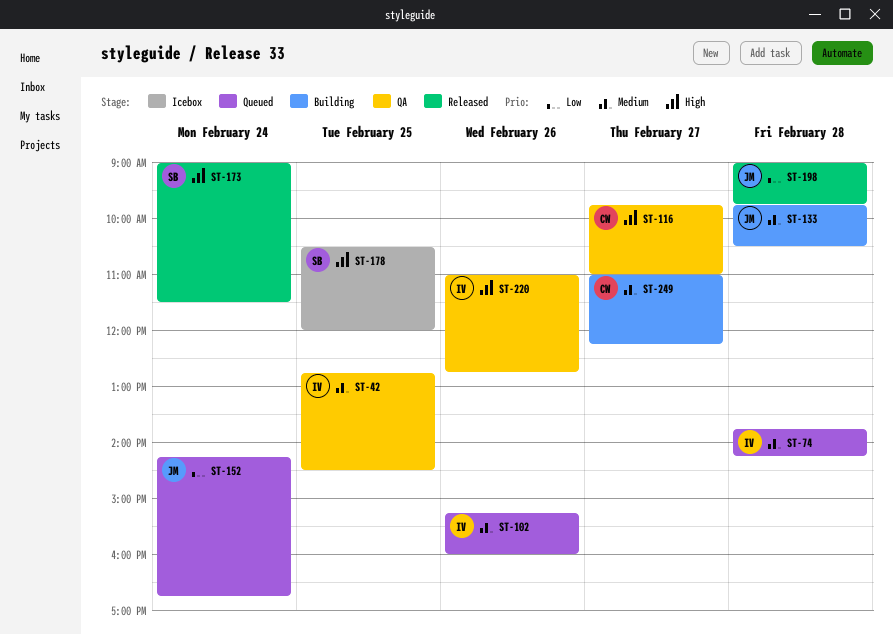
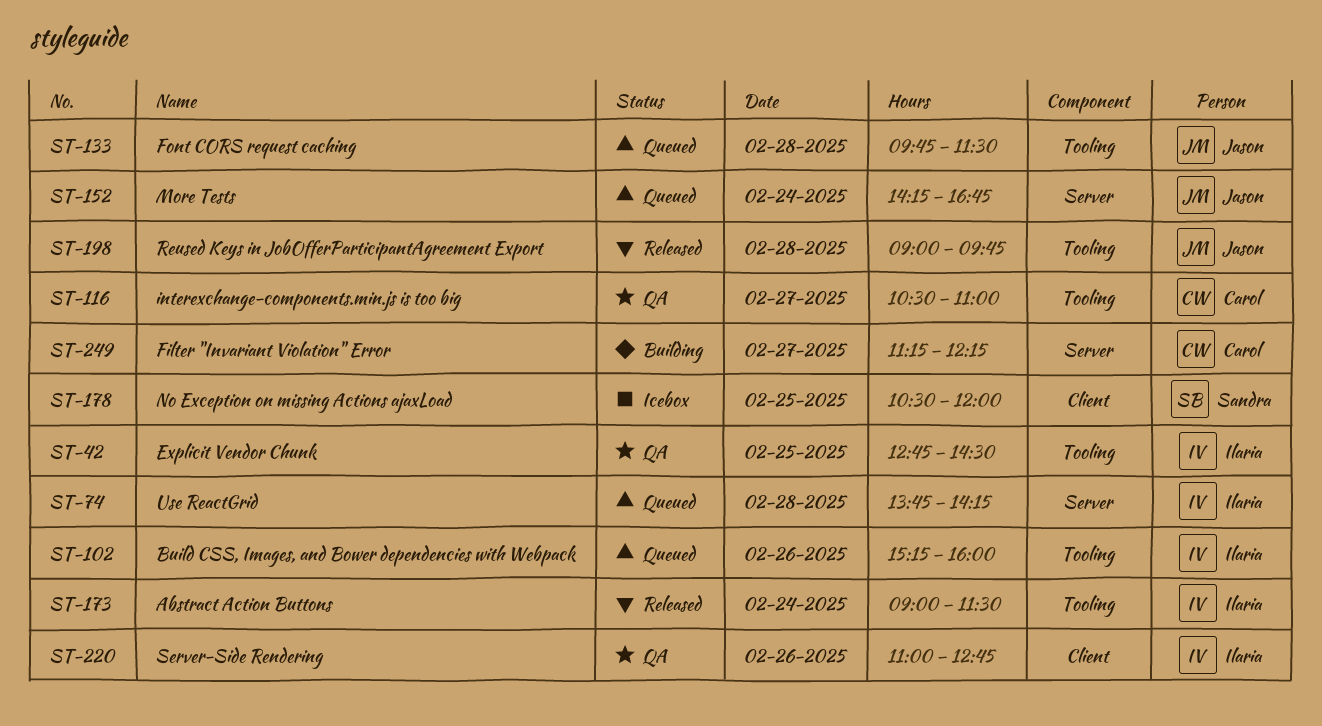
ST-116, begins: 09:45 -> 10:30
ST-133, status: Building -> Queued
ST-133, ends: 10:30 -> 11:30
ST-173, owner: Sandra -> Ilaria
ST-249, begins: 11:00 -> 11:15

